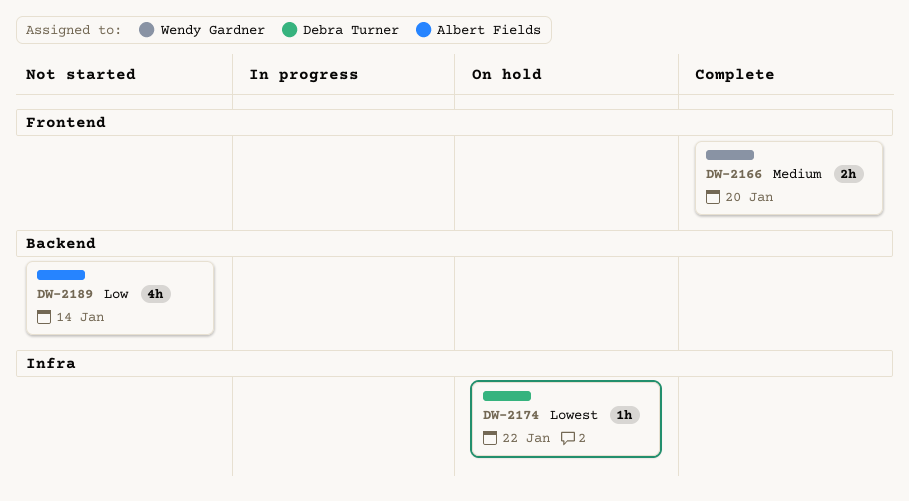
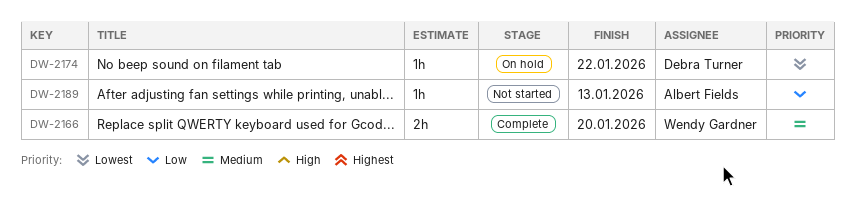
DW-2189, estimate: 4h -> 1h
DW-2189, due: Jan 14 -> Jan 13

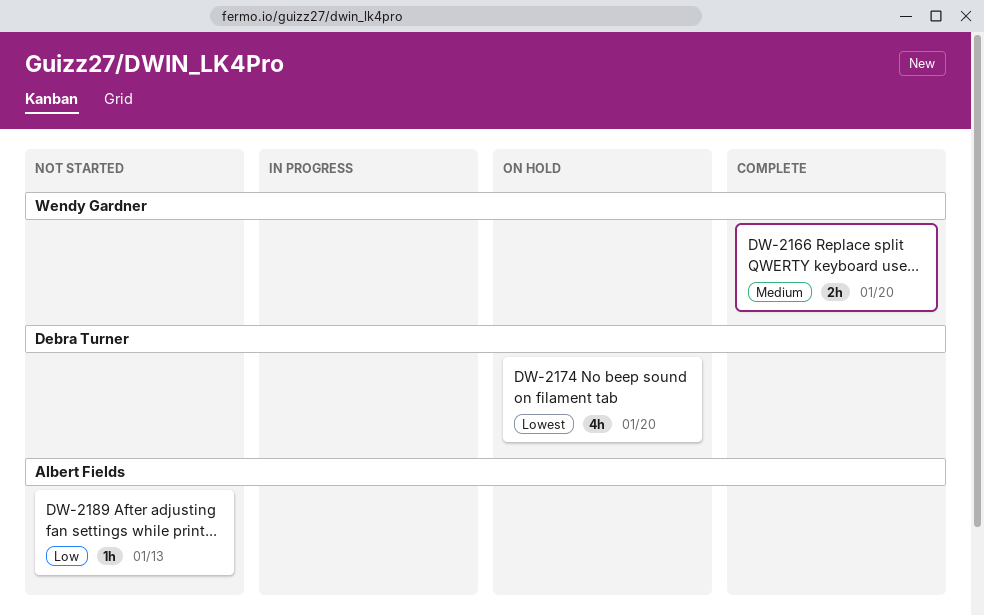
DW-2174, estimate: 1h -> 4h
DW-2174, due: Jan 22 -> Jan 20

